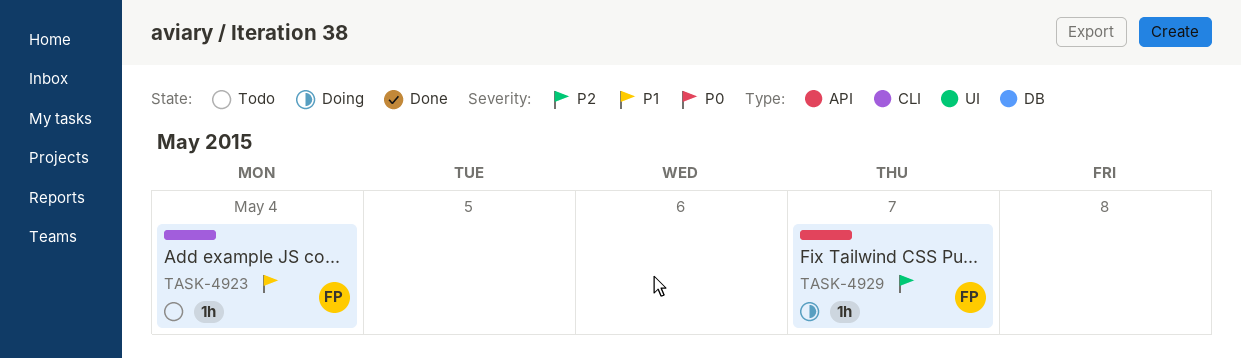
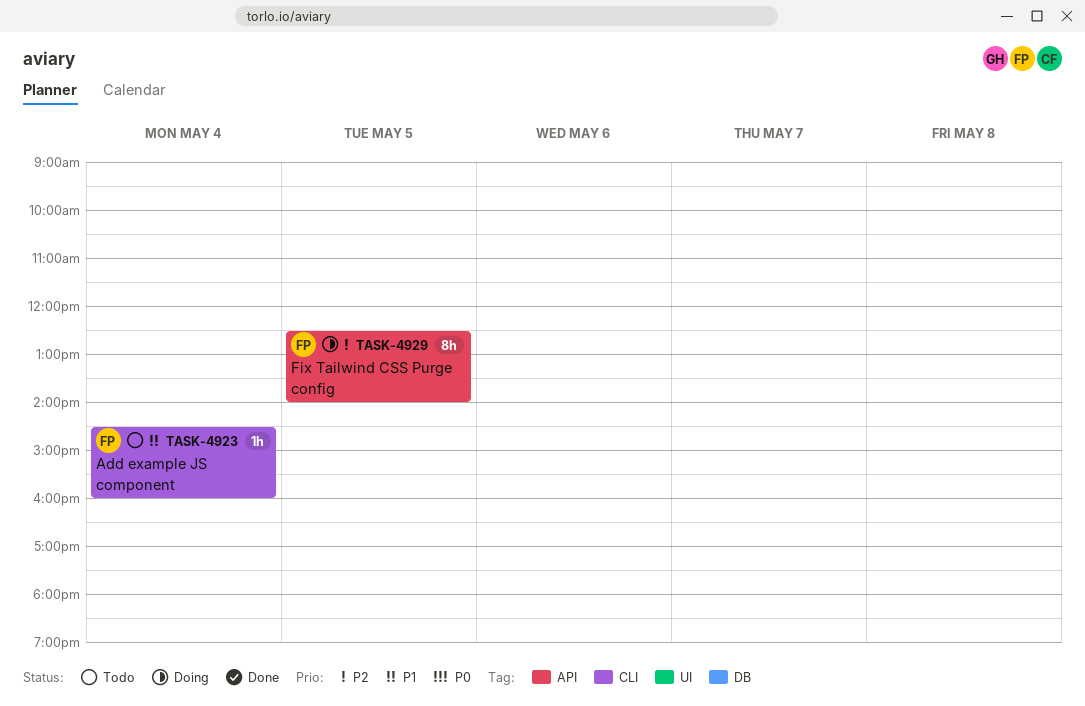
TASK-4929, estimate: 1h -> 8h
TASK-4929, day: May 7 -> May 5

